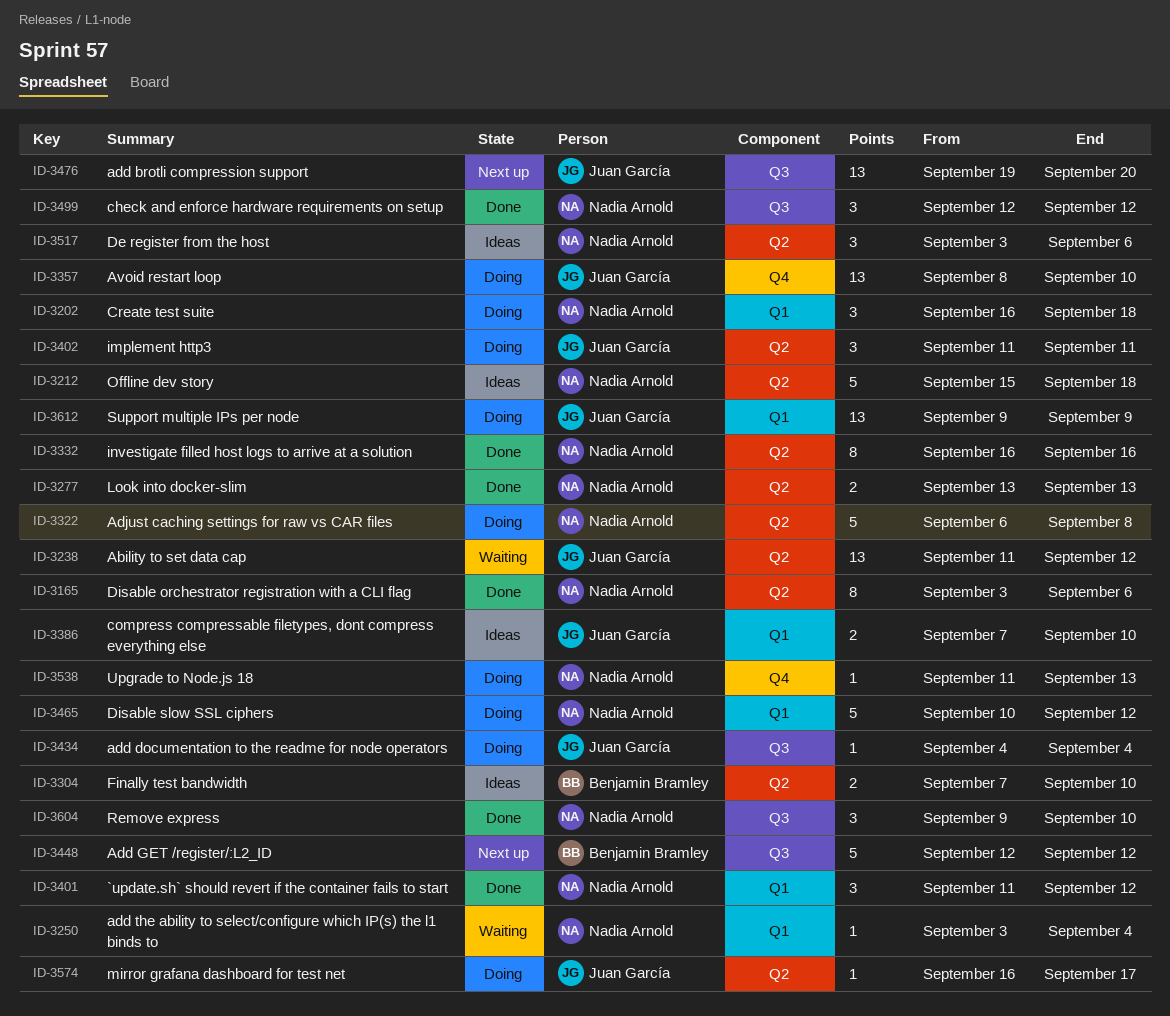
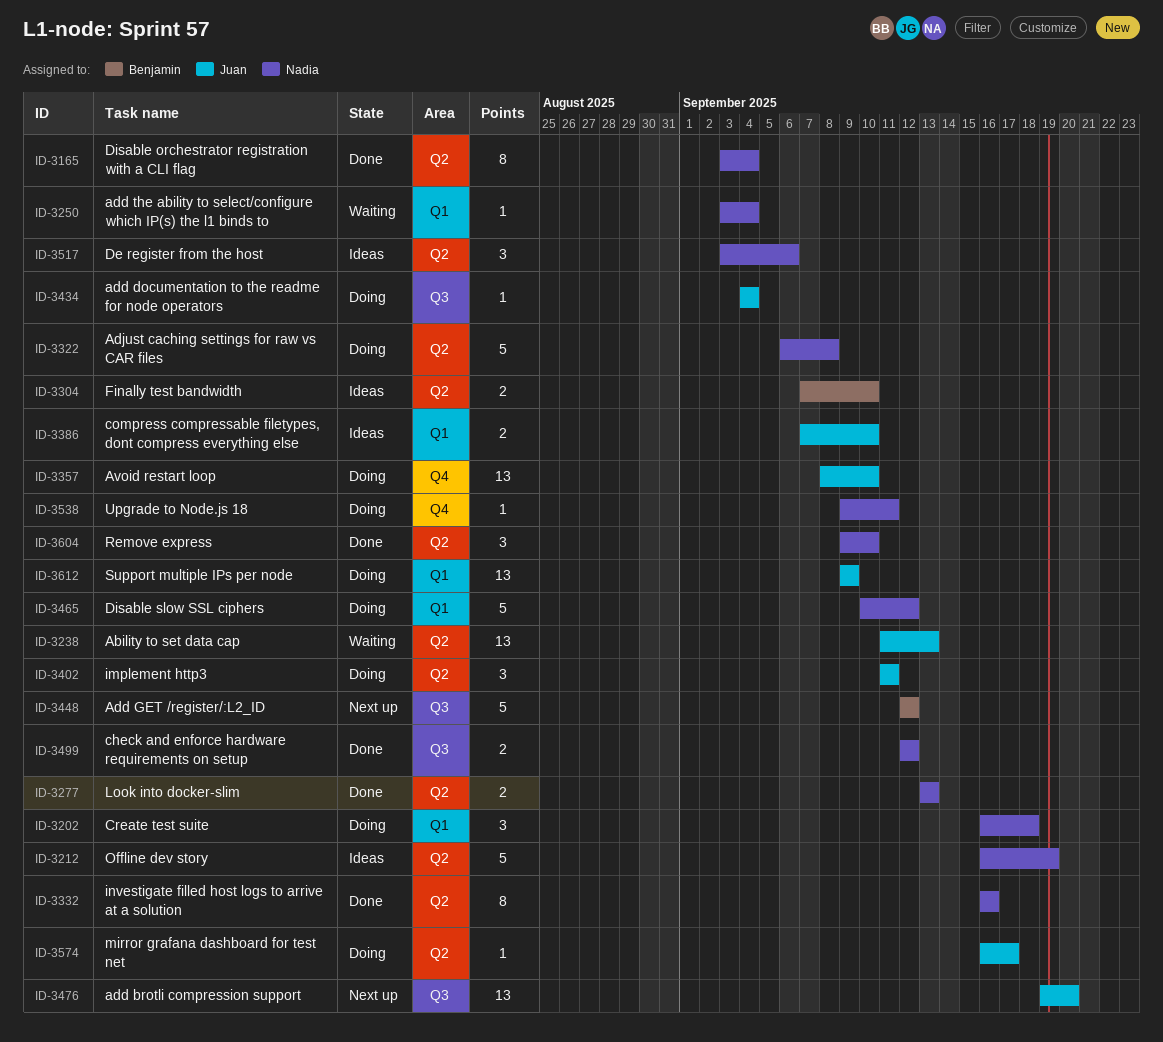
ID-3165, due: Sep 6 -> Sep 4
ID-3212, start: Sep 15 -> Sep 16
ID-3212, due: Sep 18 -> Sep 19
ID-3238, due: Sep 12 -> Sep 13
ID-3401: present -> none
ID-3499, estimate: 3 -> 2
ID-3538, start: Sep 11 -> Sep 9
ID-3538, due: Sep 13 -> Sep 11
ID-3604, label: Q3 -> Q2

